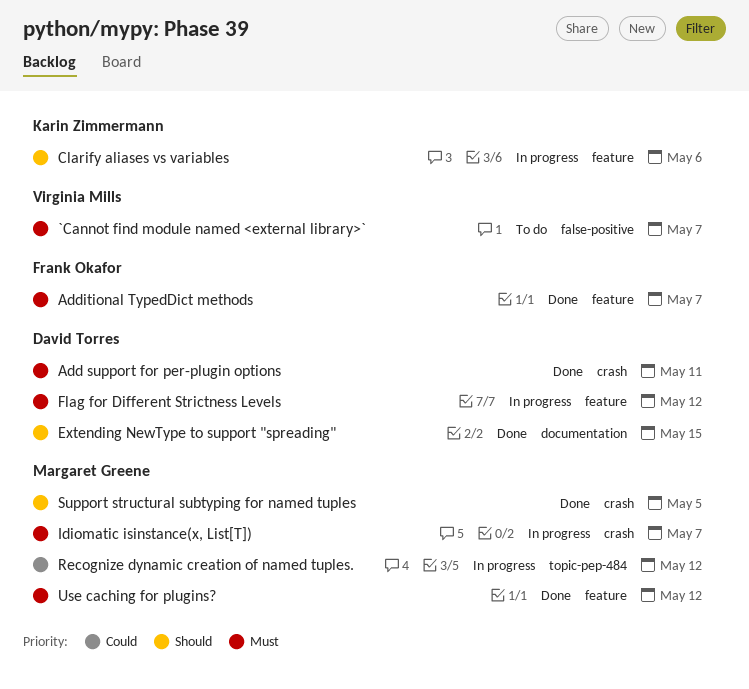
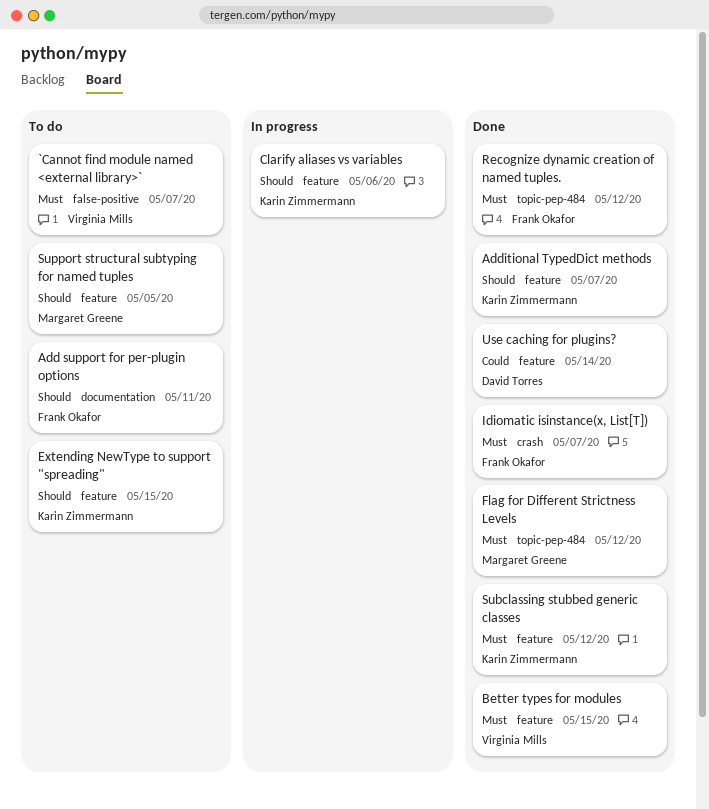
Add support for per-plugin options, status: Done -> To do
Add support for per-plugin options, owner: David Torres -> Frank Okafor
Add support for per-plugin options, priority: Must -> Should
Add support for per-plugin options, label: crash -> documentation
Additional TypedDict methods, owner: Frank Okafor -> Karin Zimmermann
Additional TypedDict methods, priority: Must -> Should
Better types for modules: none -> present
Extending NewType to support "spreading", status: Done -> To do
Extending NewType to support "spreading", owner: David Torres -> Karin Zimmermann
Extending NewType to support "spreading", label: documentation -> feature
Flag for Different Strictness Levels, status: In progress -> Done
Flag for Different Strictness Levels, owner: David Torres -> Margaret Greene
Flag for Different Strictness Levels, label: feature -> topic-pep-484
Idiomatic isinstance(x, List[T]), status: In progress -> Done
Idiomatic isinstance(x, List[T]), owner: Margaret Greene -> Frank Okafor
Recognize dynamic creation of named tuples., status: In progress -> Done
Recognize dynamic creation of named tuples., owner: Margaret Greene -> Frank Okafor
Recognize dynamic creation of named tuples., priority: Could -> Must
Subclassing stubbed generic classes: none -> present
Support structural subtyping for named tuples, status: Done -> To do
Support structural subtyping for named tuples, label: crash -> feature
Use caching for plugins?, owner: Margaret Greene -> David Torres
Use caching for plugins?, priority: Must -> Could
Use caching for plugins?, due: May 12 -> May 14

